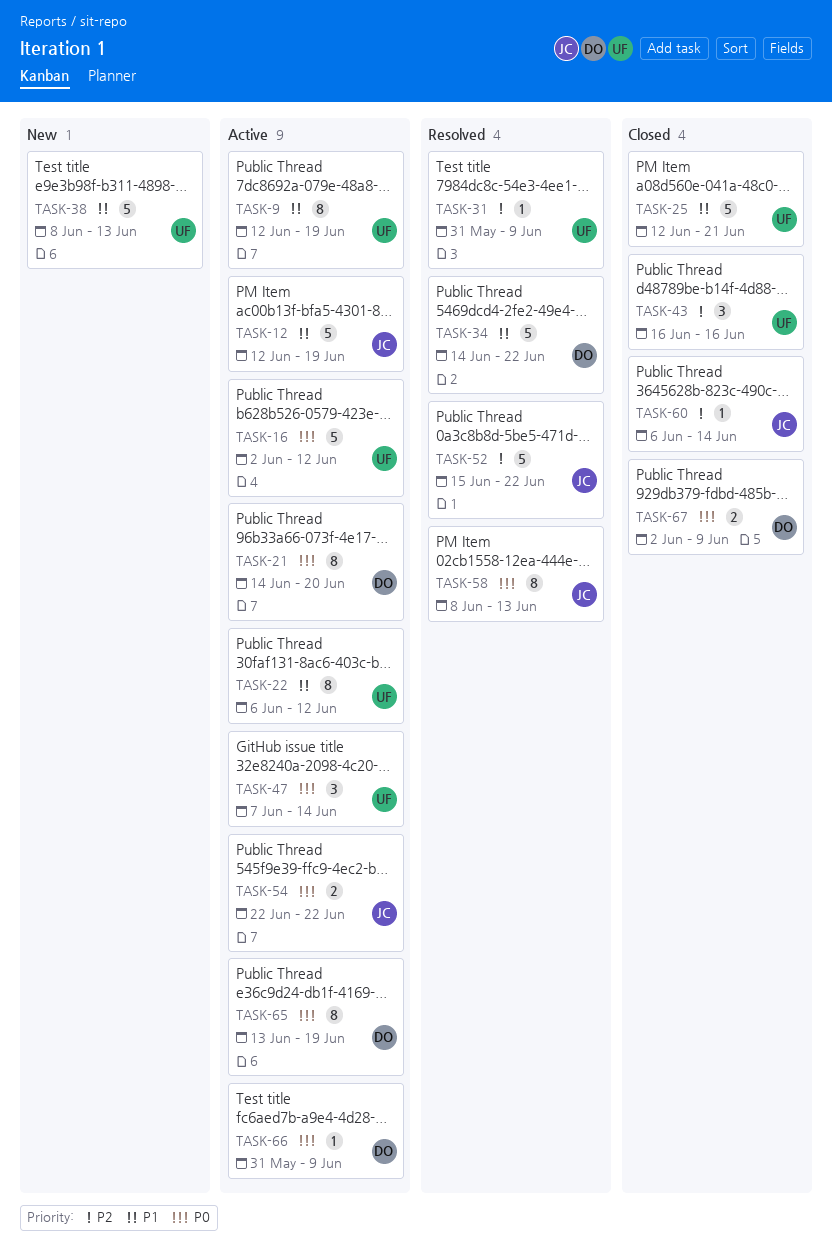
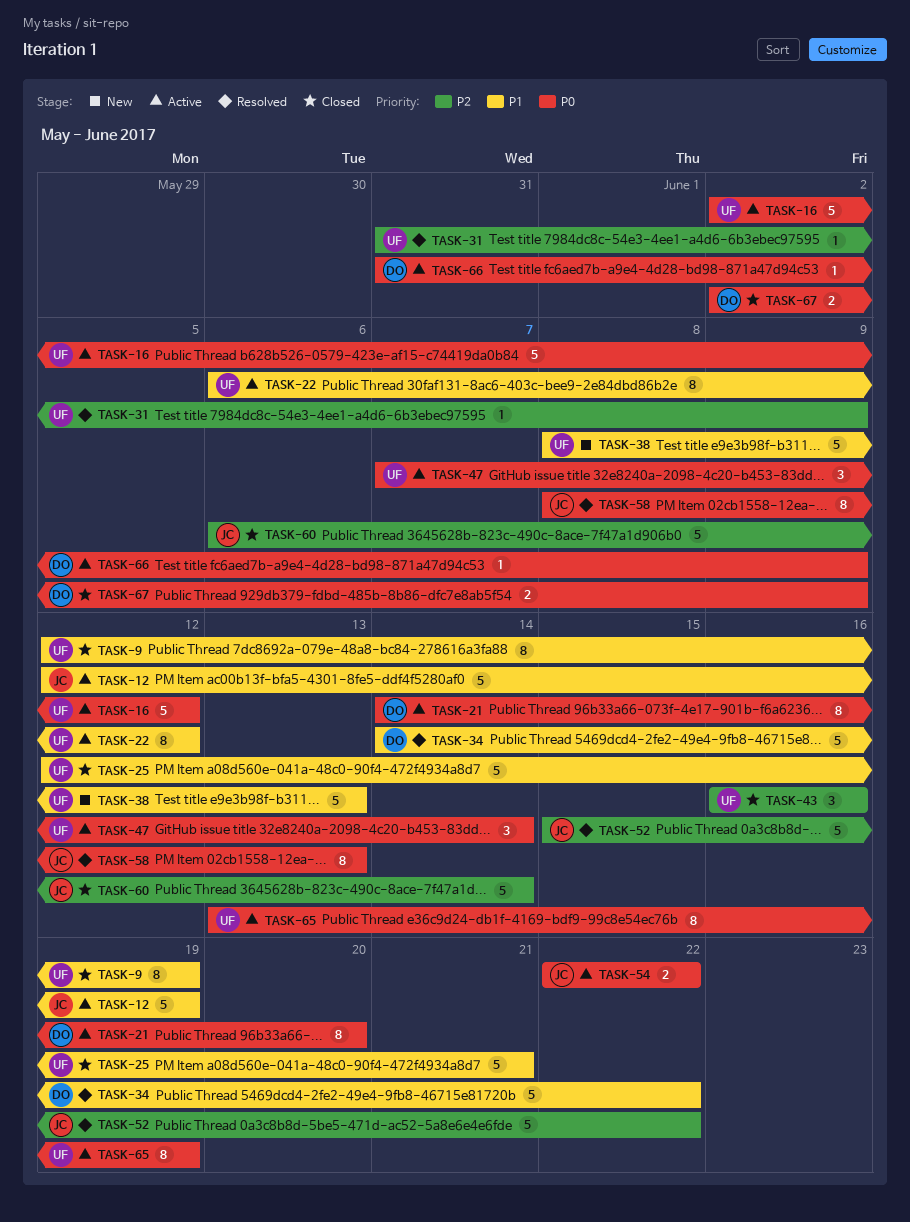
TASK-9, status: Active -> Closed
TASK-60, estimate: 1 -> 5
TASK-65, owner: DO -> UF

